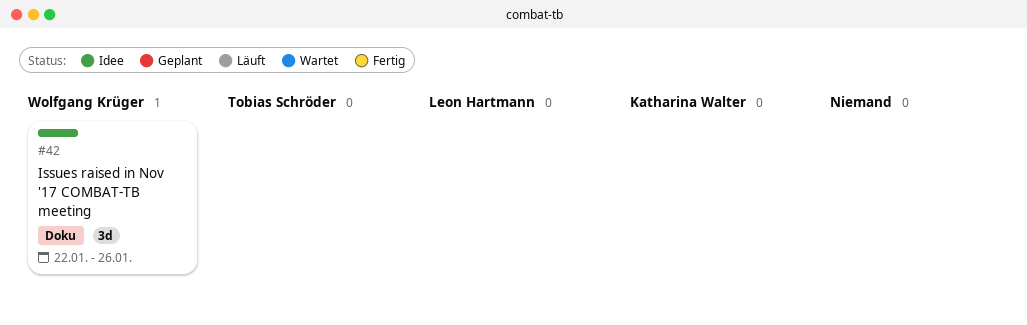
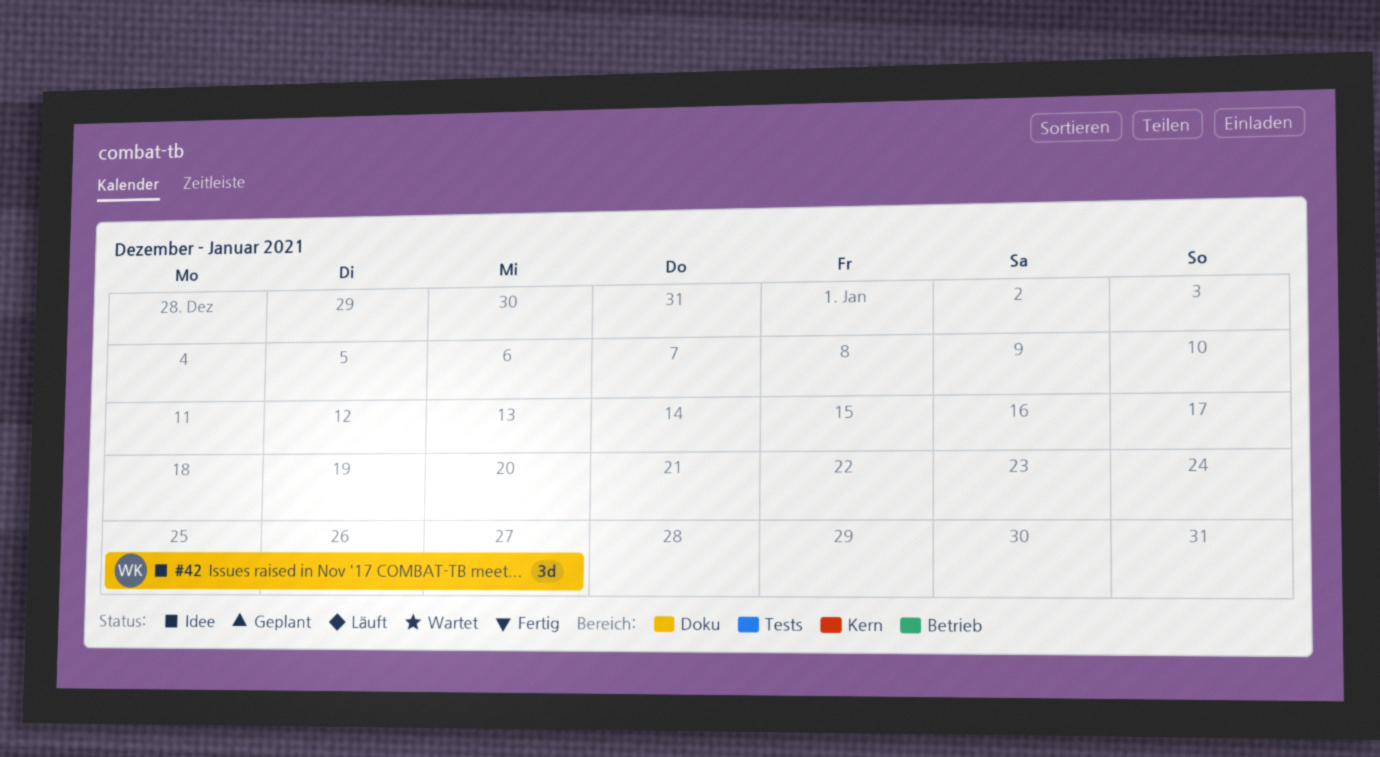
#42, start: Jan 22 -> Jan 25
#42, due: Jan 26 -> Jan 27

